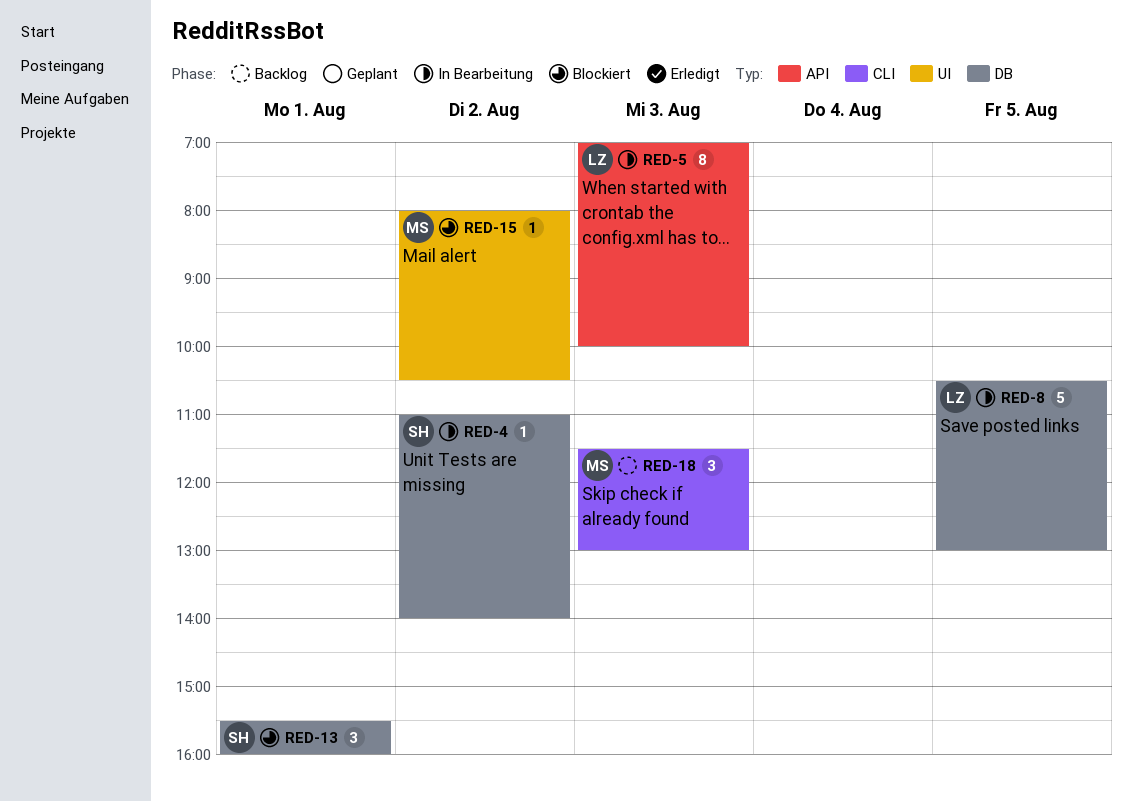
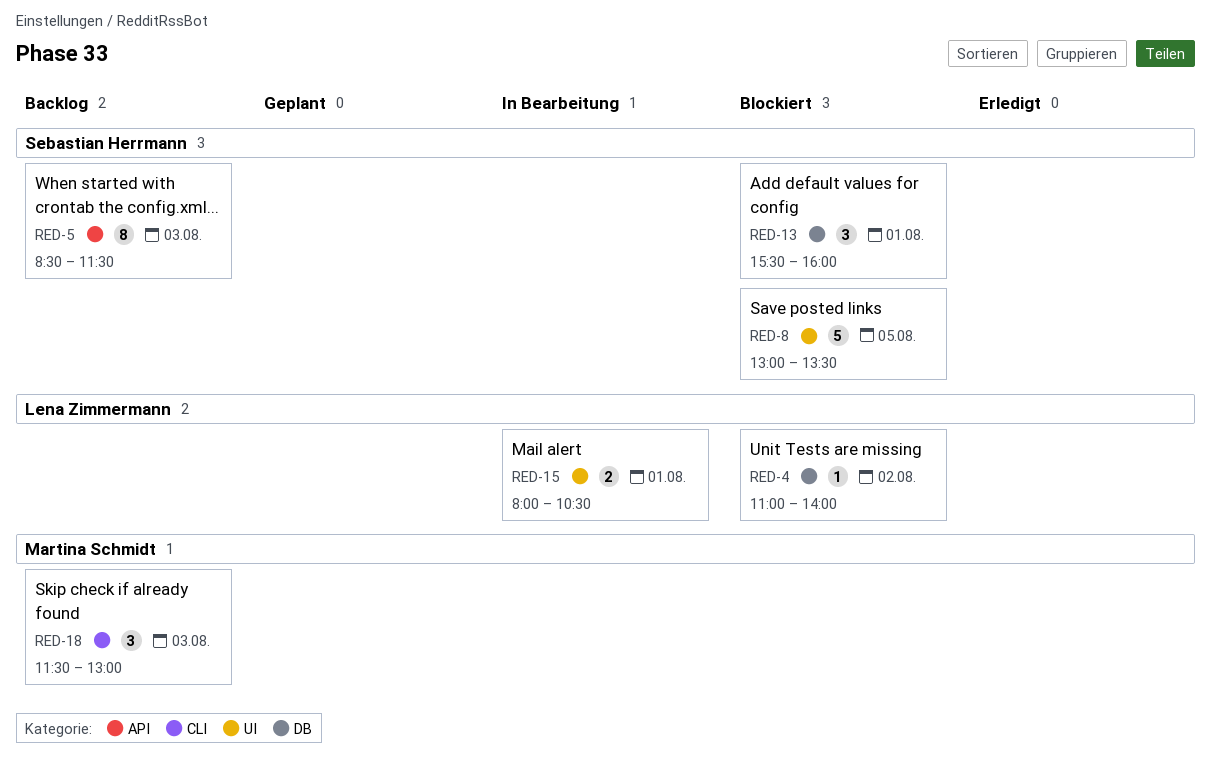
RED-4, status: In Bearbeitung -> Blockiert
RED-4, owner: Sebastian Herrmann -> Lena Zimmermann
RED-5, status: In Bearbeitung -> Backlog
RED-5, owner: Lena Zimmermann -> Sebastian Herrmann
RED-5, begins: 07:00 -> 08:30
RED-5, ends: 10:00 -> 11:30
RED-8, status: In Bearbeitung -> Blockiert
RED-8, owner: Lena Zimmermann -> Sebastian Herrmann
RED-8, label: DB -> UI
RED-8, begins: 10:30 -> 13:00
RED-8, ends: 13:00 -> 13:30
RED-15, status: Blockiert -> In Bearbeitung
RED-15, owner: Martina Schmidt -> Lena Zimmermann
RED-15, estimate: 1 -> 2
RED-15, day: Aug 2 -> Aug 1

